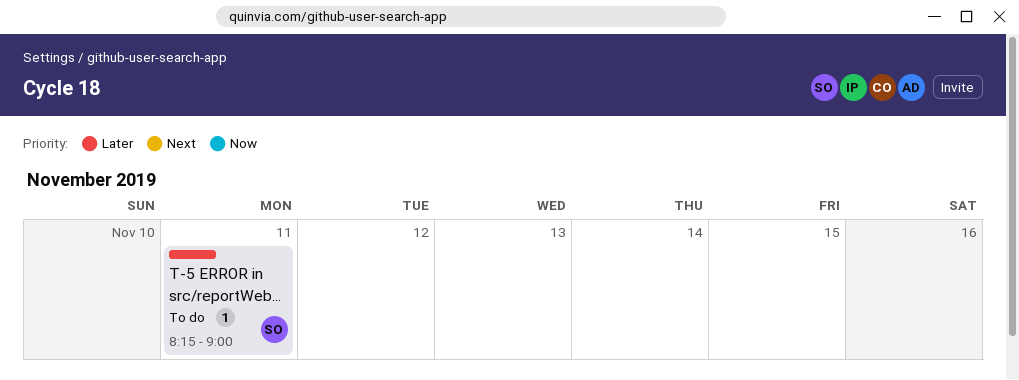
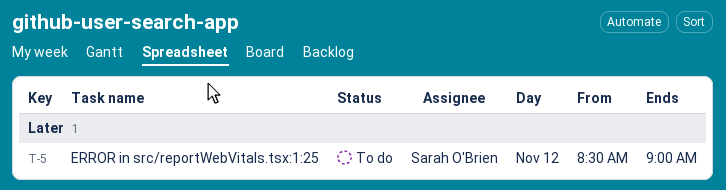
T-5, day: Nov 11 -> Nov 12
T-5, begins: 08:15 -> 08:30

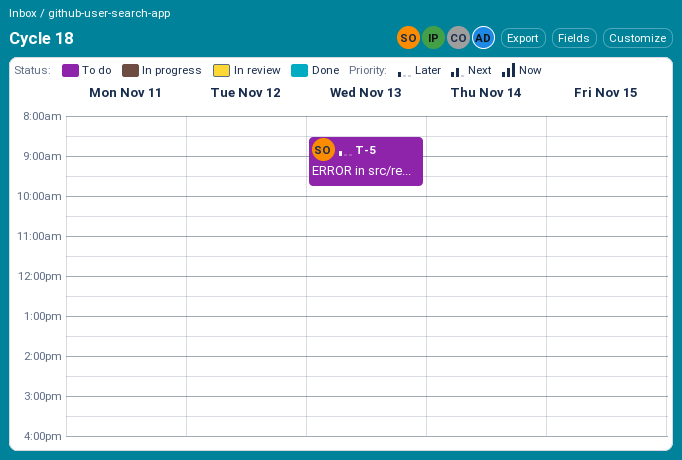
T-5, day: Nov 12 -> Nov 13
T-5, ends: 09:00 -> 09:45

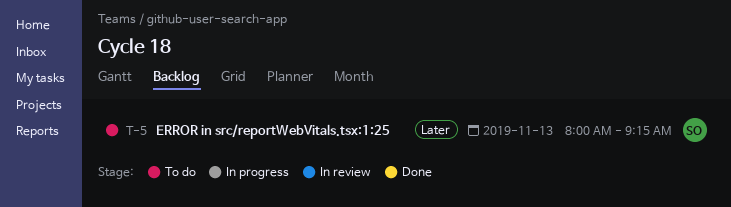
T-5, begins: 08:30 -> 08:00
T-5, ends: 09:45 -> 09:15

